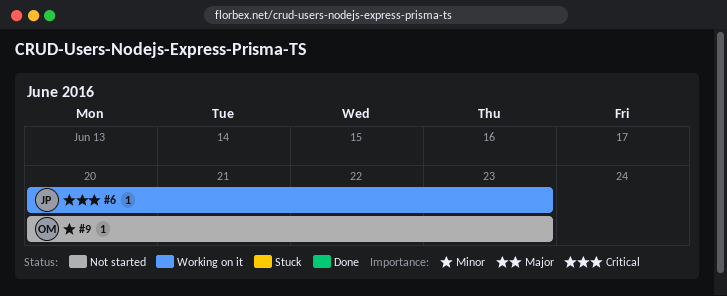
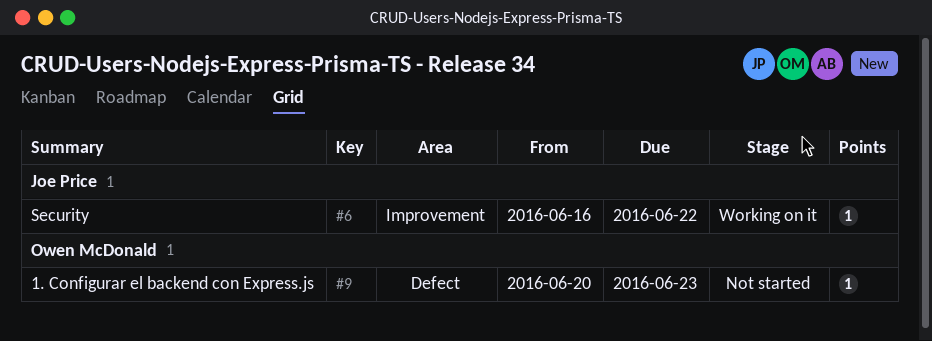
#6, start: Jun 20 -> Jun 16
#6, due: Jun 23 -> Jun 22

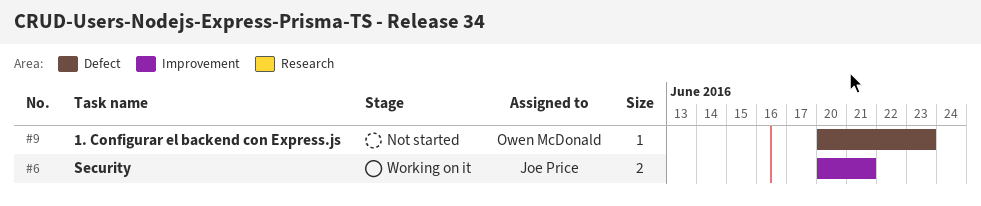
#6, estimate: 1 -> 2
#6, start: Jun 16 -> Jun 20
#6, due: Jun 22 -> Jun 21

